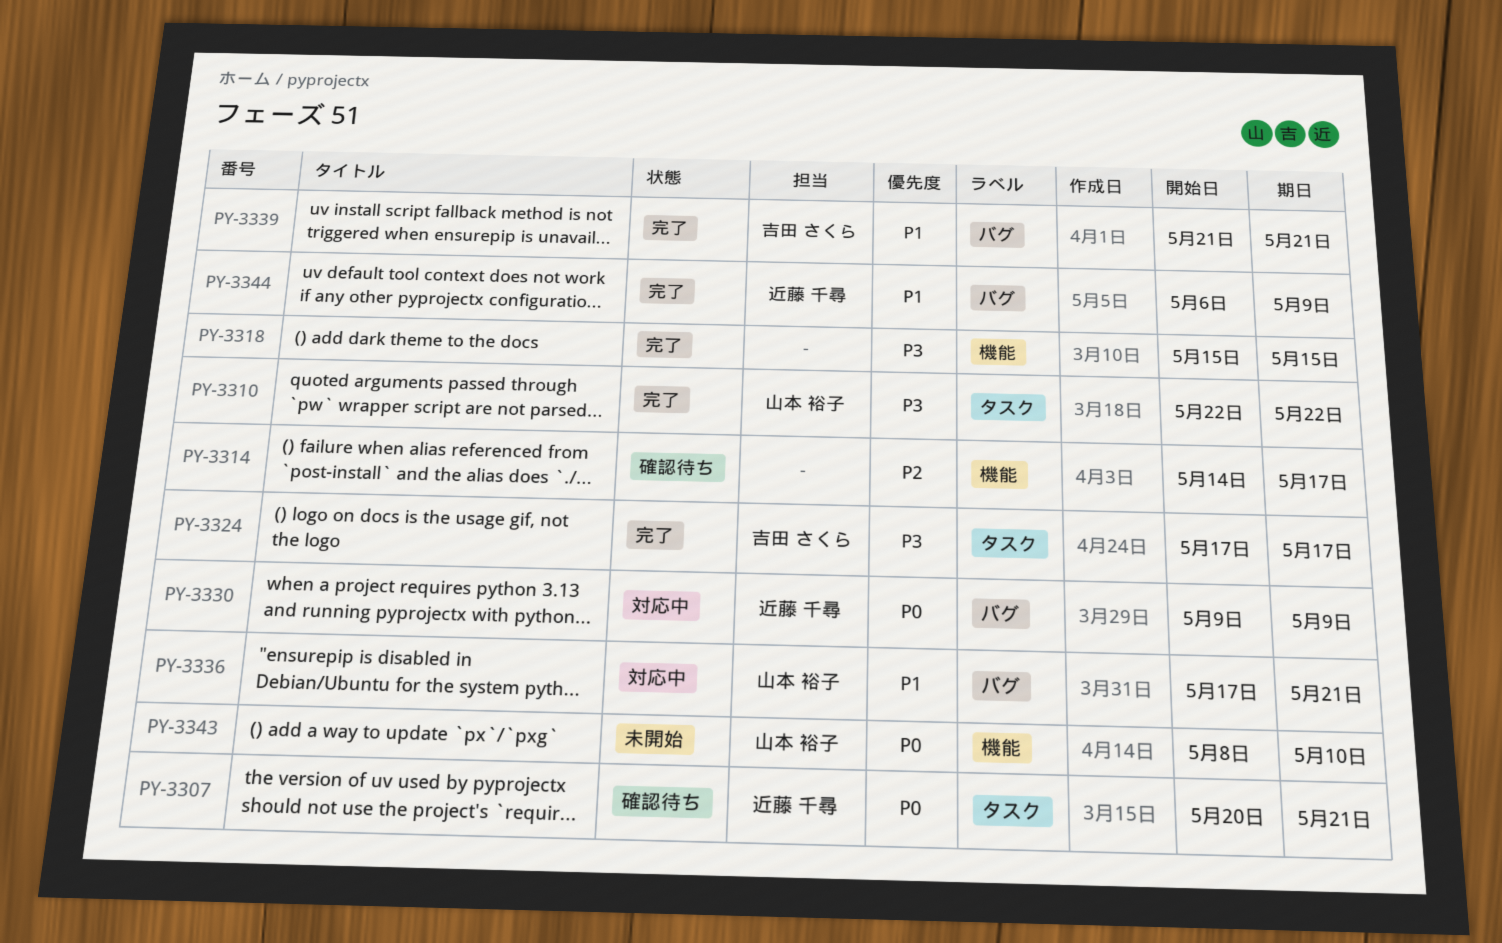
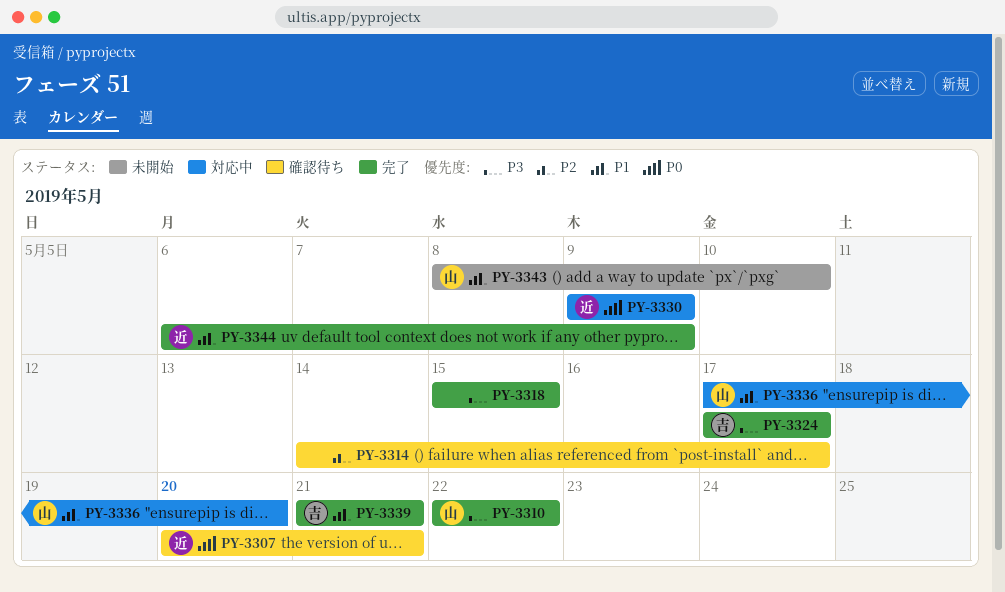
PY-3336, due: May 21 -> May 20
PY-3343, priority: P0 -> P1

